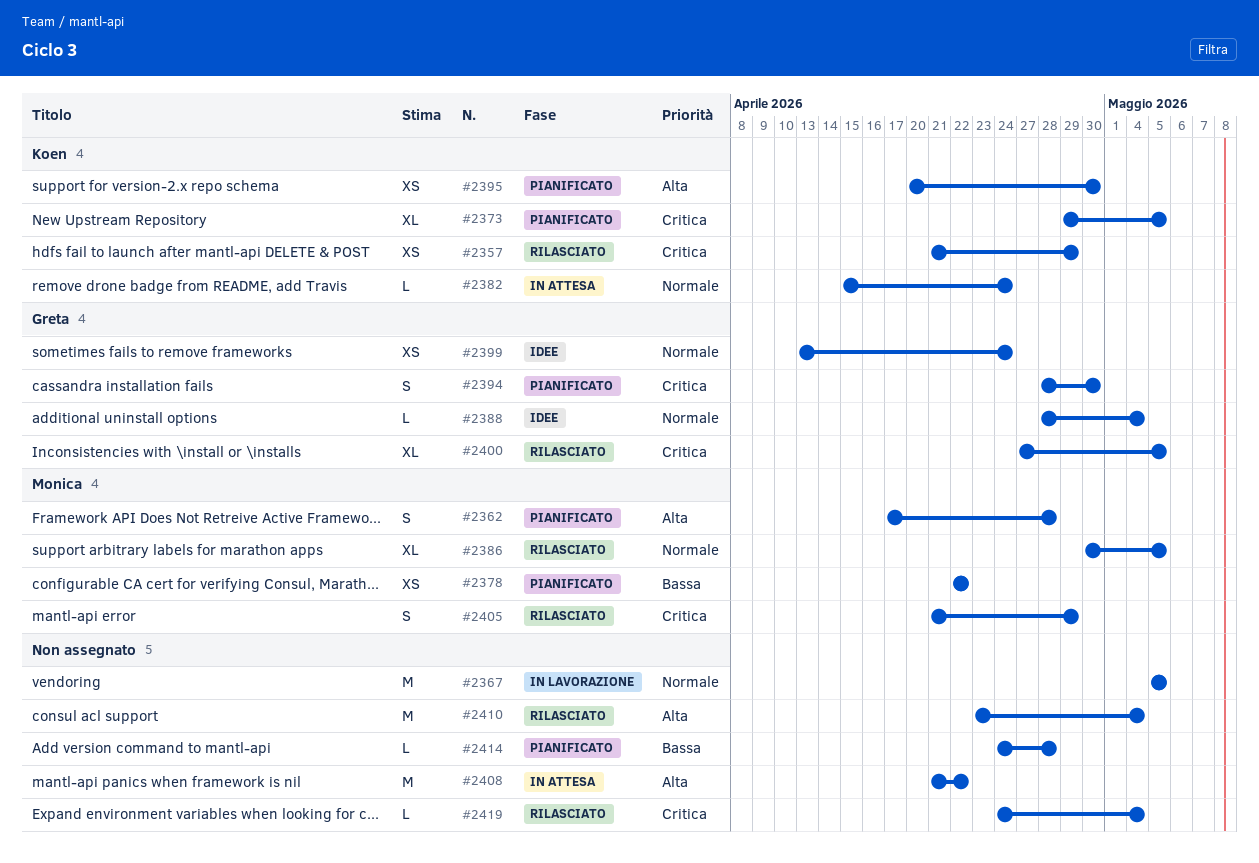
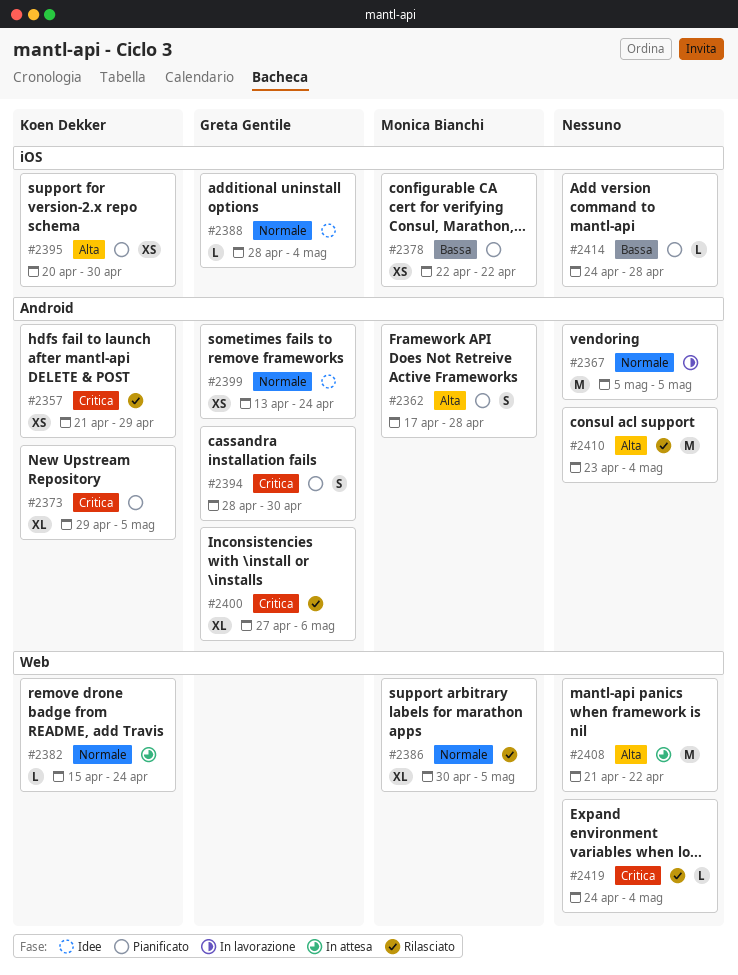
#2400, due: May 5 -> May 6
#2405: present -> none

